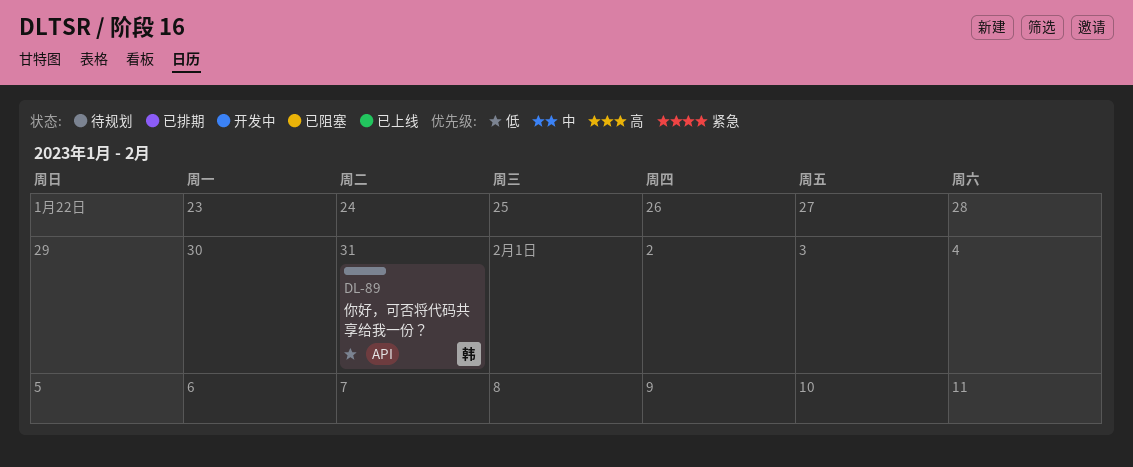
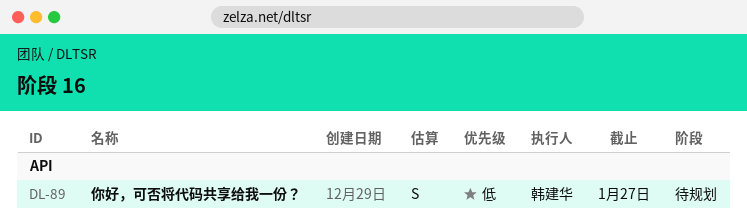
DL-89, due: Jan 31 -> Jan 27

